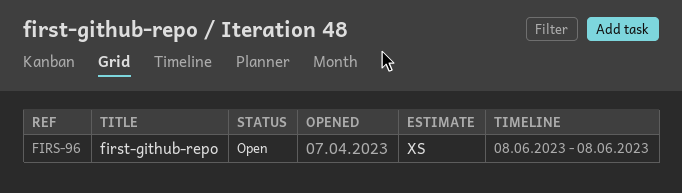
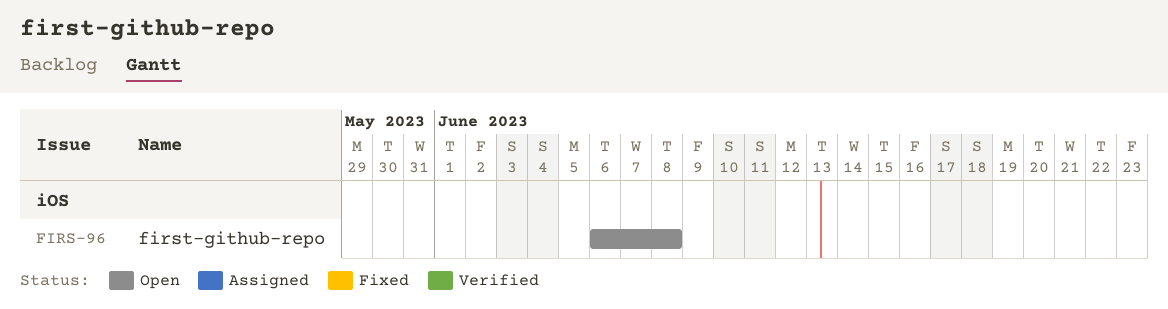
FIRS-96, start: Jun 8 -> Jun 6

